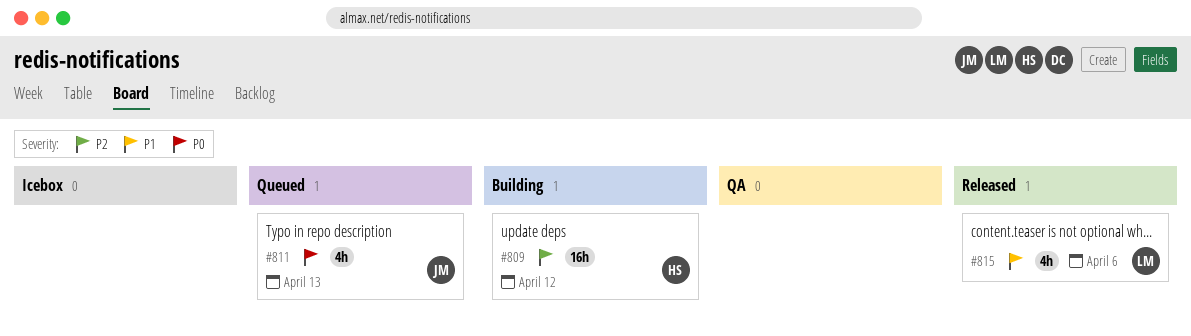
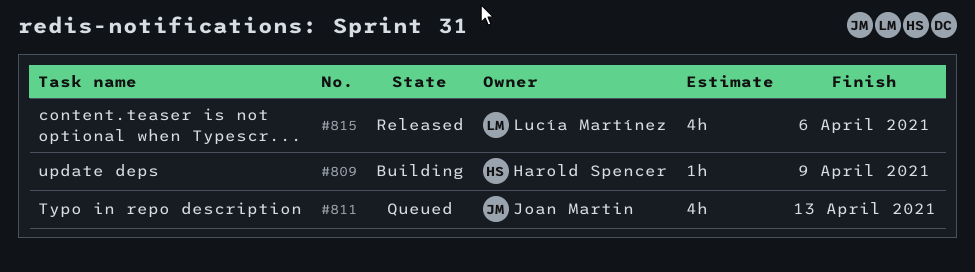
#809, estimate: 16h -> 1h
#809, due: Apr 12 -> Apr 9

